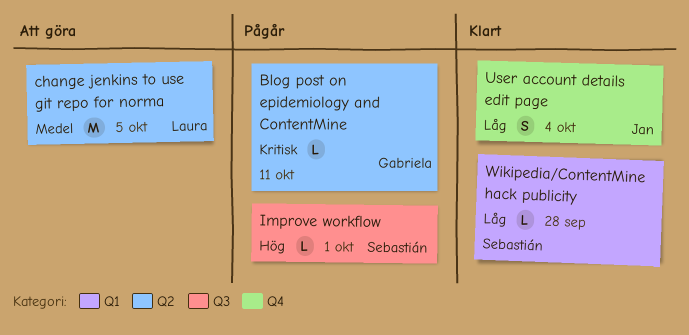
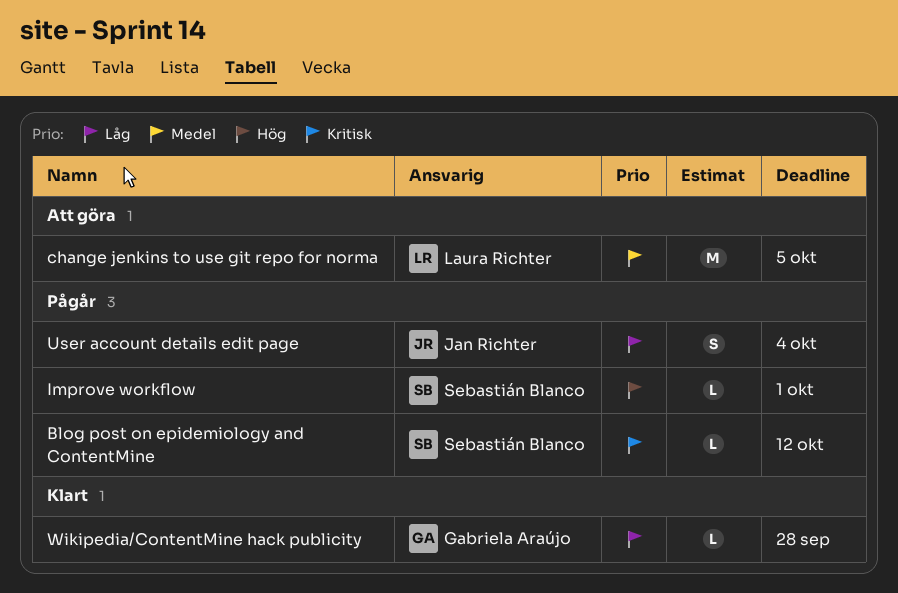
Blog post on epidemiology and ContentMine, owner: Gabriela Araújo -> Sebastián Blanco
Blog post on epidemiology and ContentMine, due: Oct 11 -> Oct 12
User account details edit page, status: Klart -> Pågår
Wikipedia/ContentMine hack publicity, owner: Sebastián Blanco -> Gabriela Araújo

